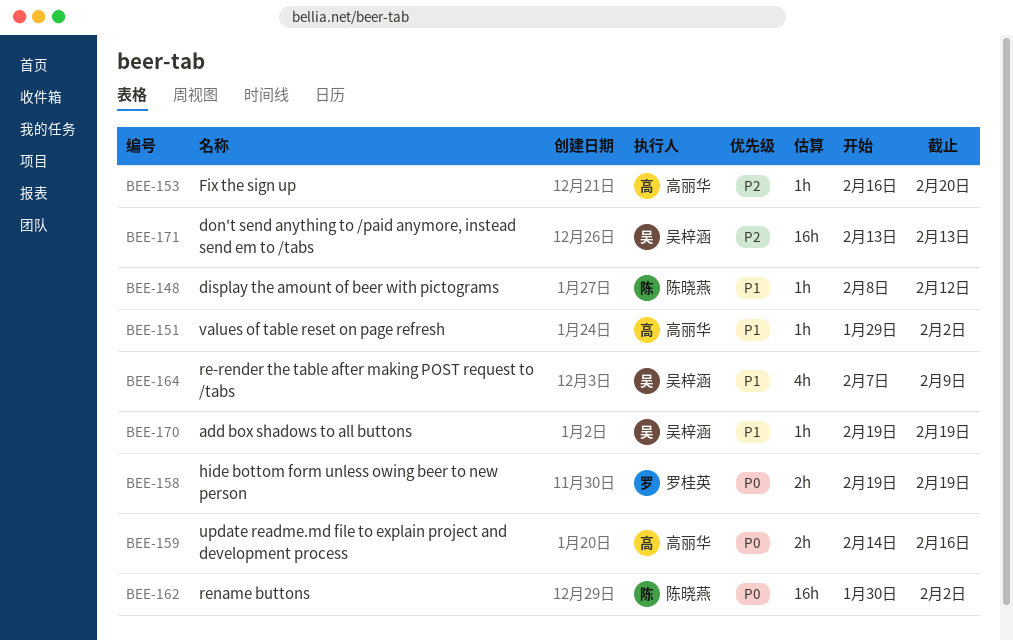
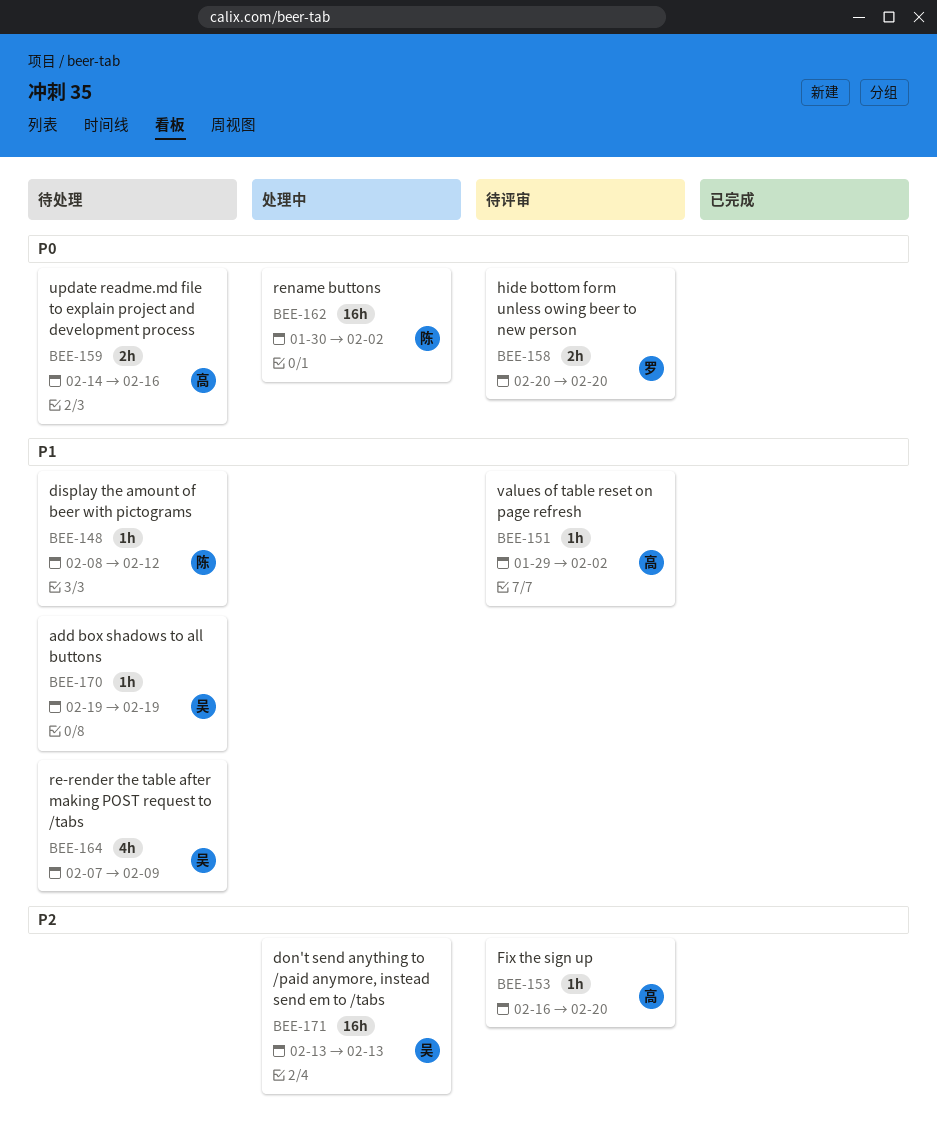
BEE-158, start: Feb 19 -> Feb 20
BEE-158, due: Feb 19 -> Feb 20

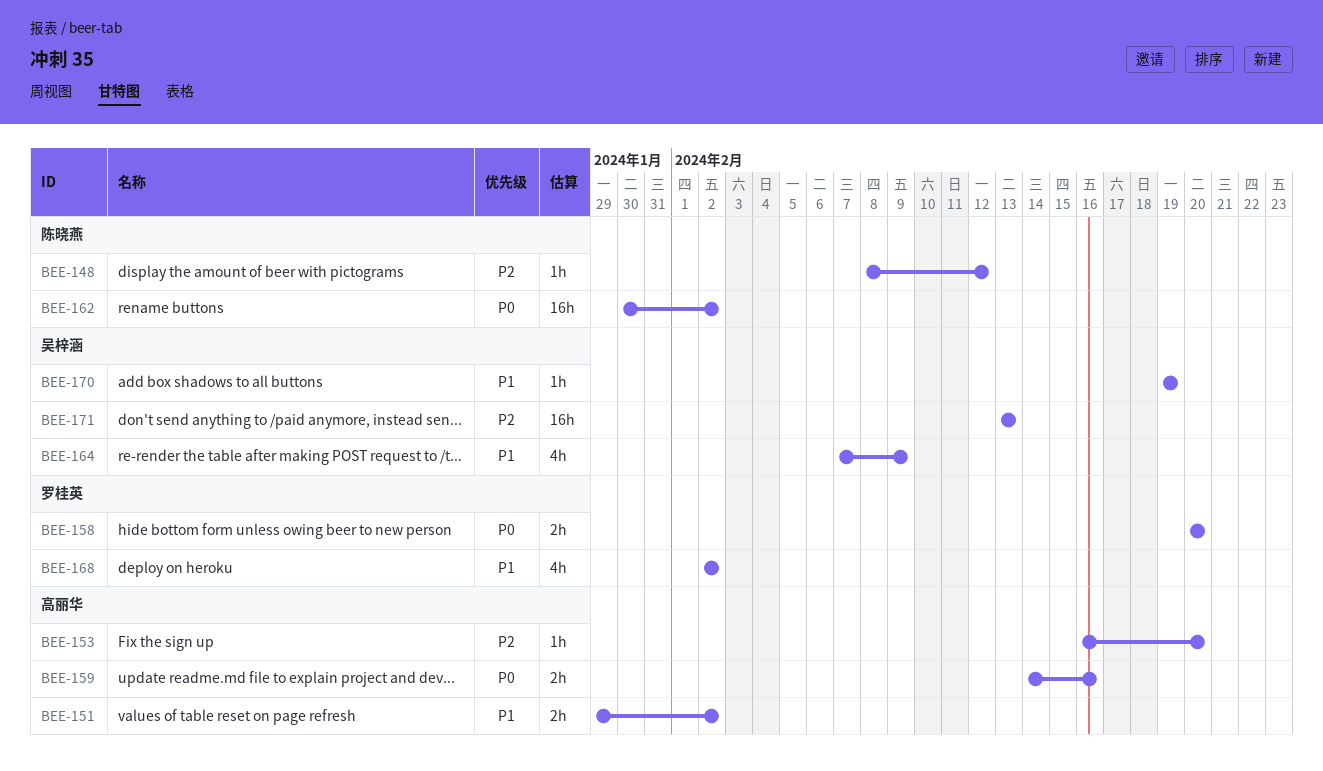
BEE-148, priority: P1 -> P2
BEE-151, estimate: 1h -> 2h
BEE-168: none -> present

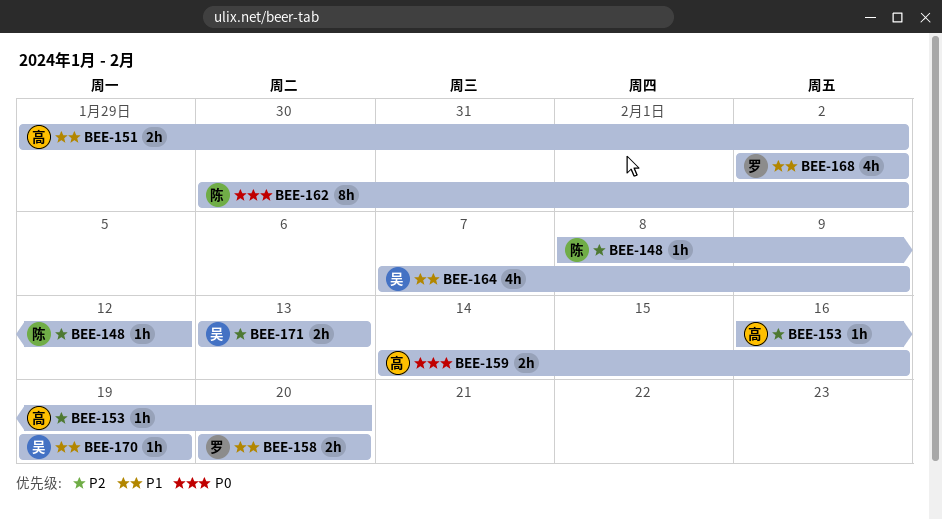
BEE-158, priority: P0 -> P1
BEE-162, estimate: 16h -> 8h
BEE-171, estimate: 16h -> 2h

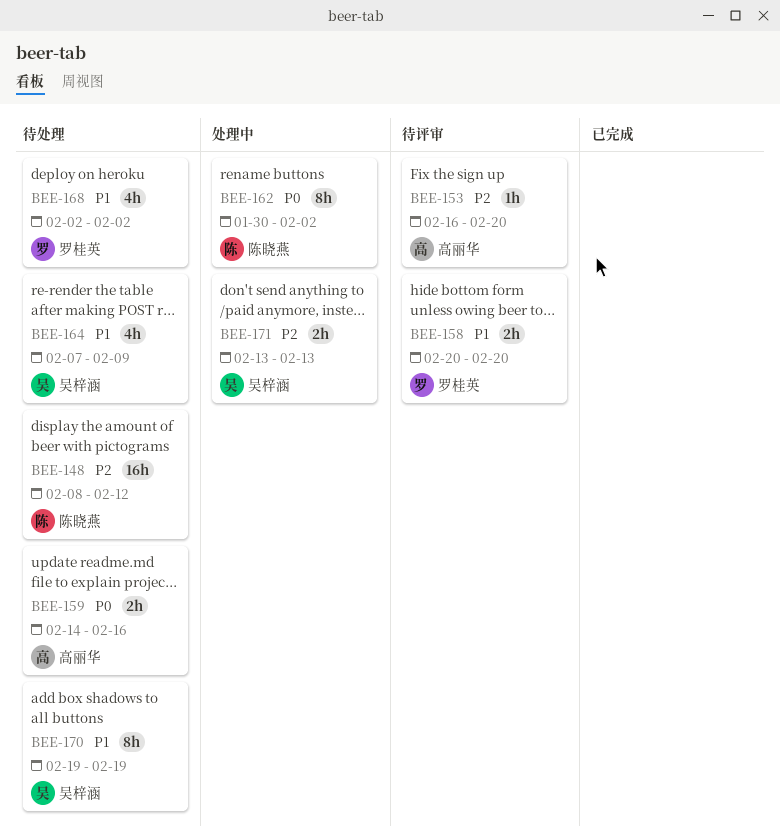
BEE-148, estimate: 1h -> 16h
BEE-151: present -> none
BEE-170, estimate: 1h -> 8h

